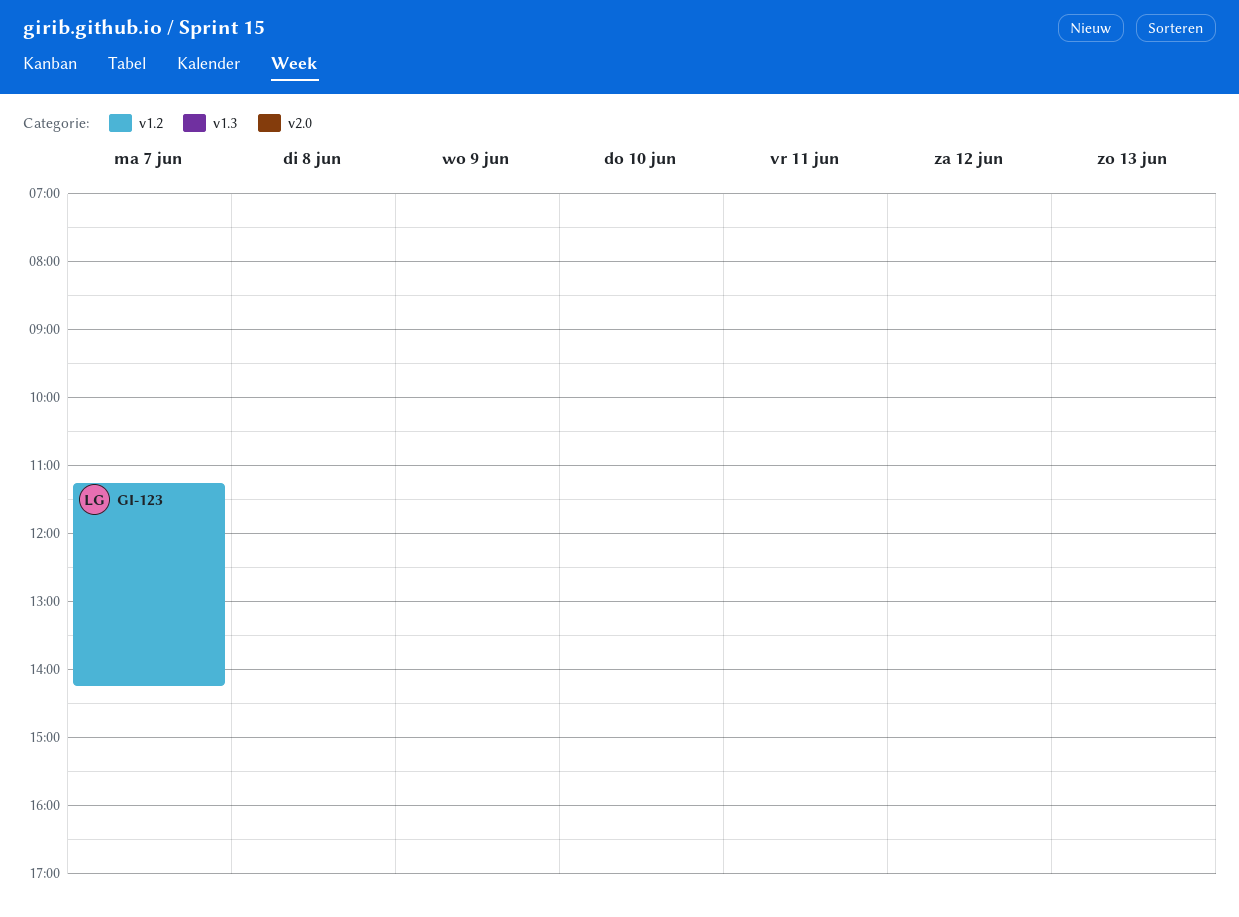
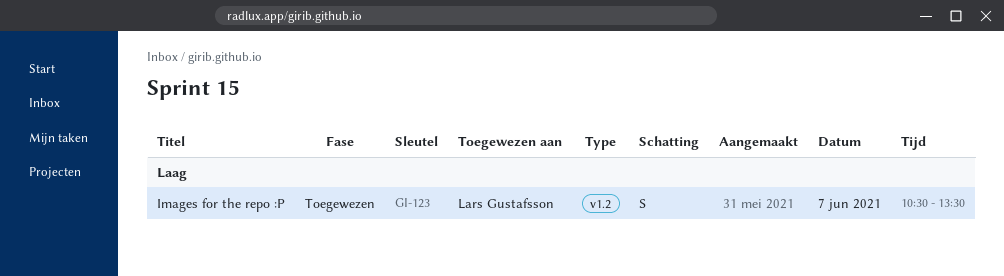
GI-123, begins: 11:15 -> 10:30
GI-123, ends: 14:15 -> 13:30

